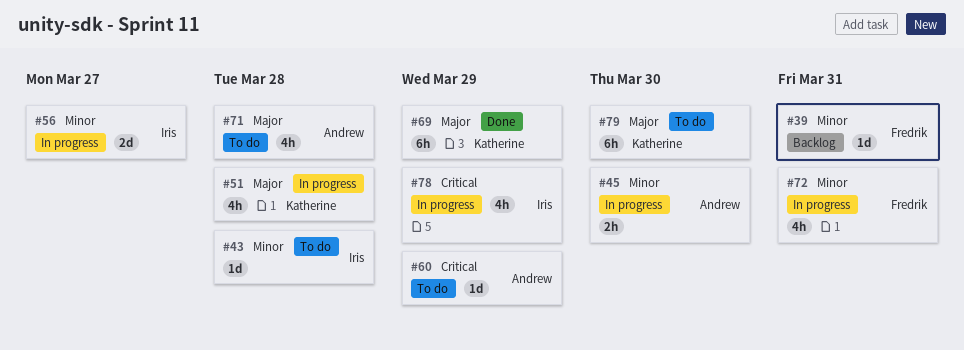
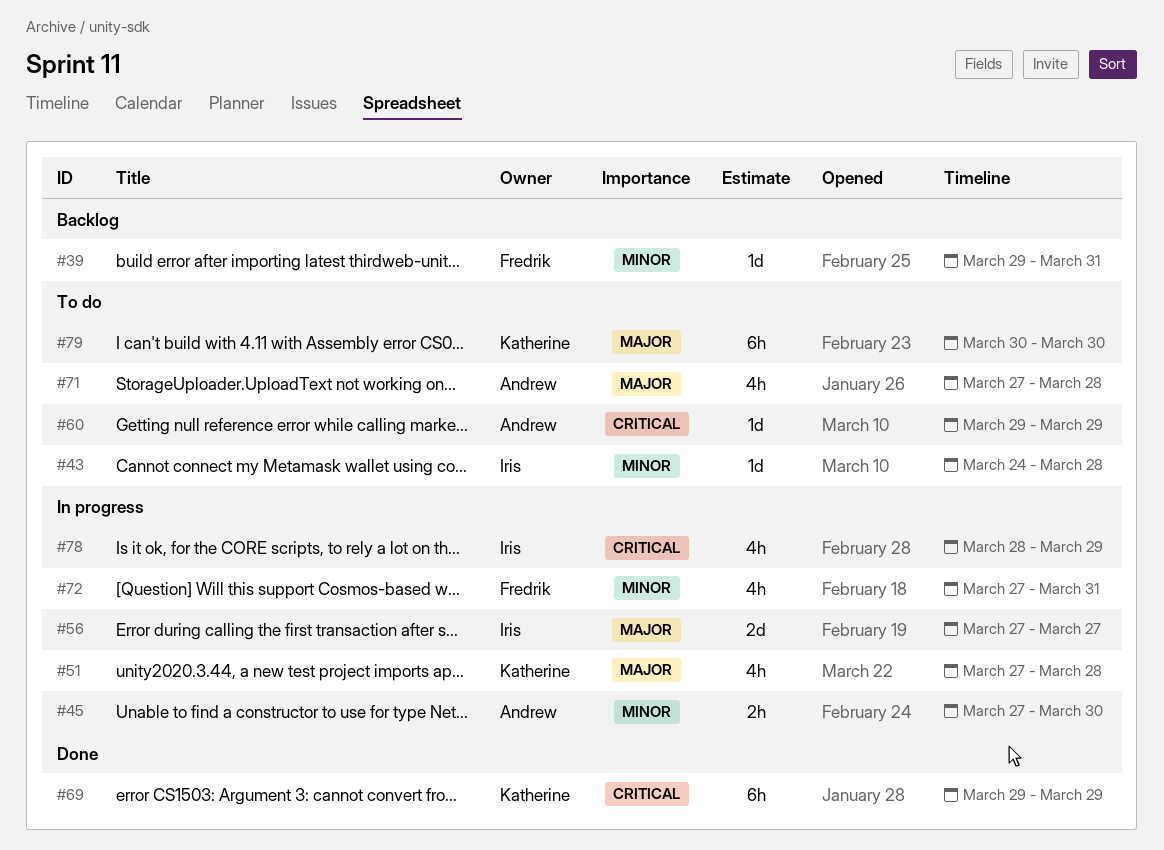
#56, priority: Minor -> Major
#69, priority: Major -> Critical

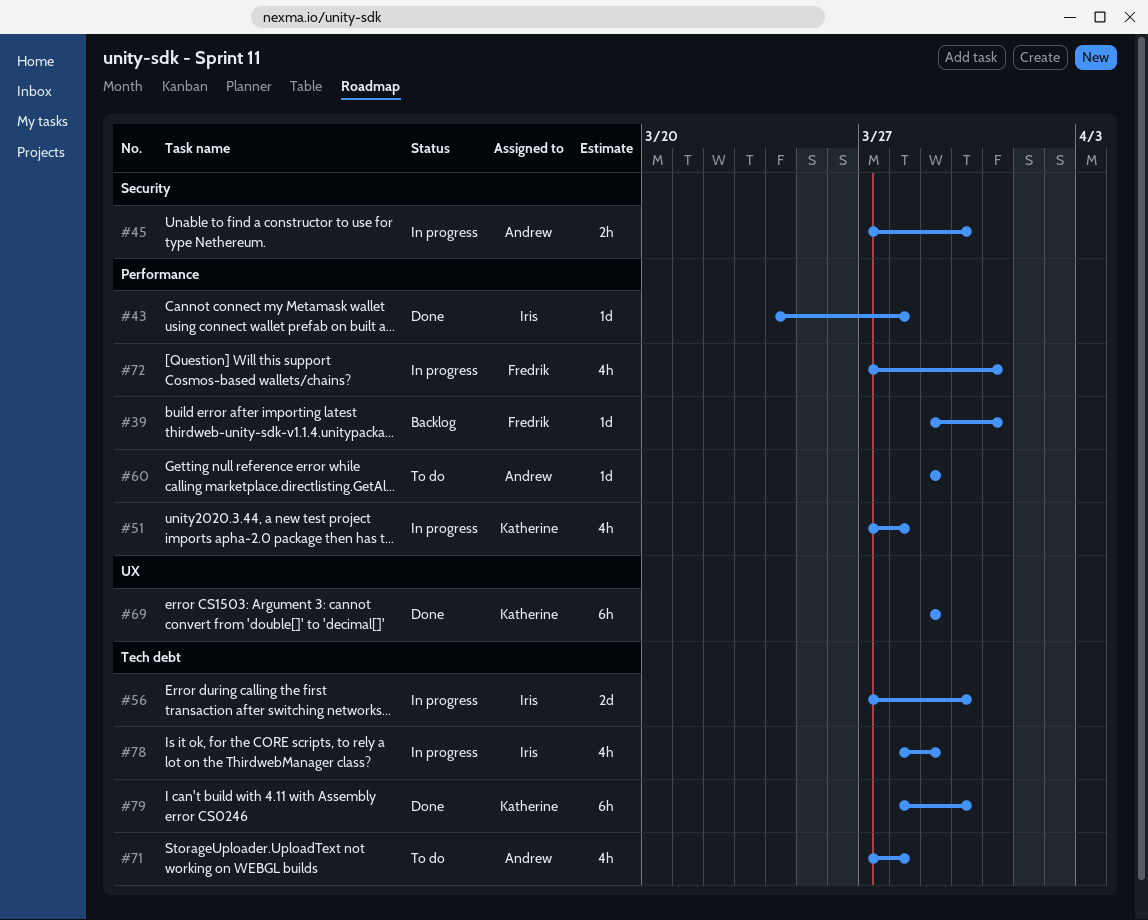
#43, status: To do -> Done
#56, due: Mar 27 -> Mar 30
#79, status: To do -> Done
#79, start: Mar 30 -> Mar 28

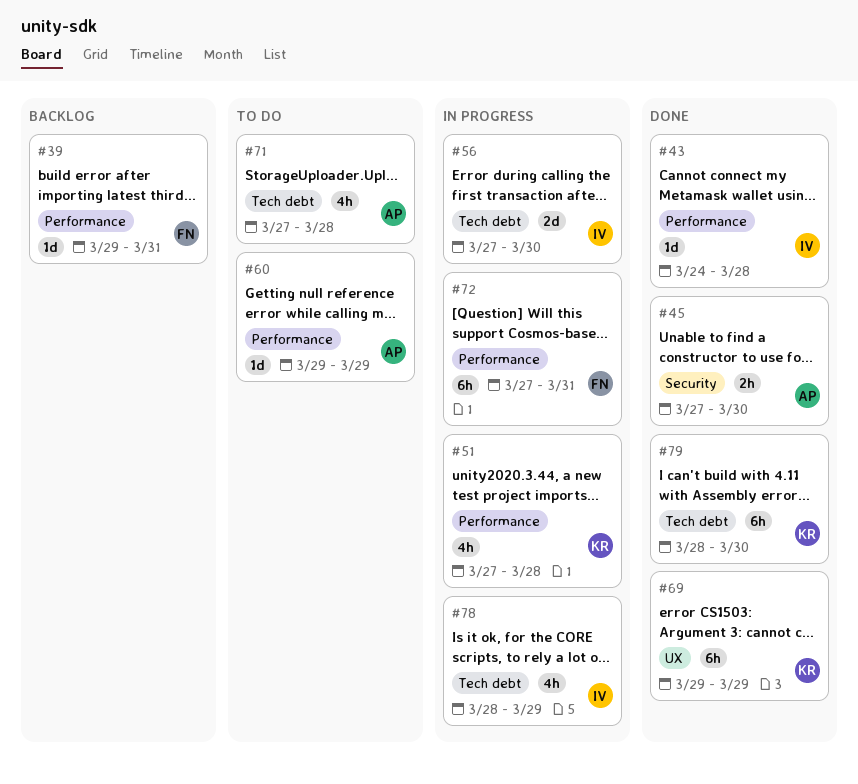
#45, status: In progress -> Done
#72, estimate: 4h -> 6h

